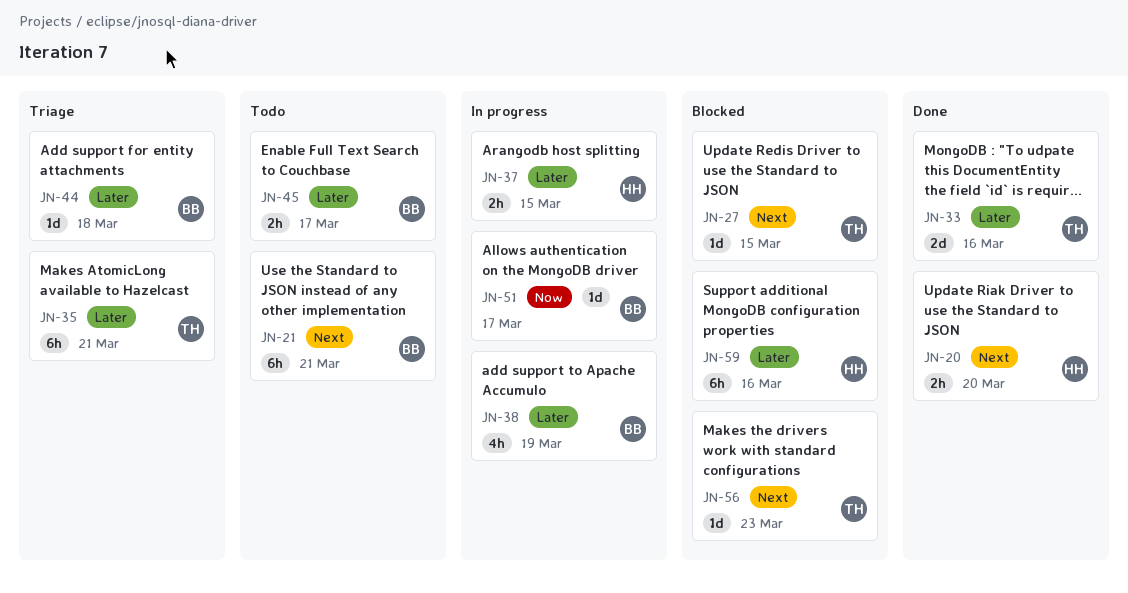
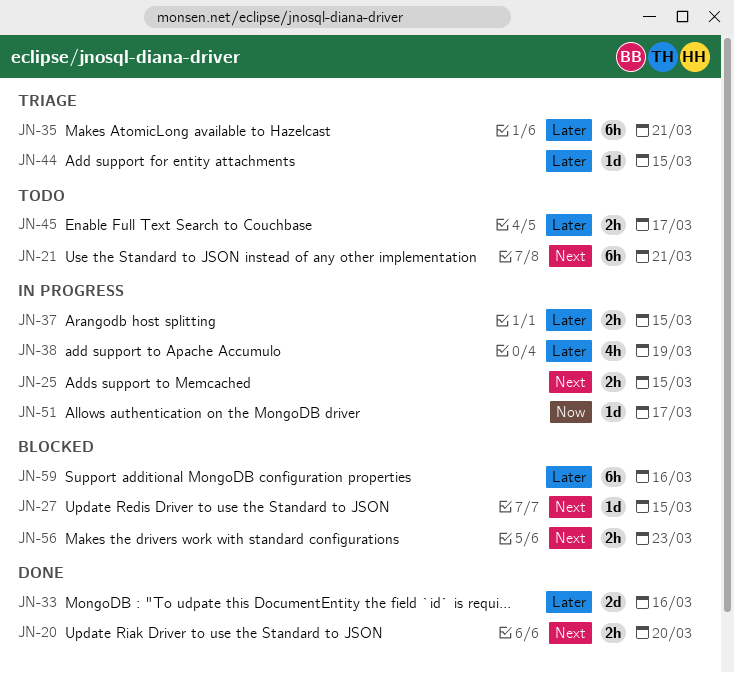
JN-25: none -> present
JN-44, due: Mar 18 -> Mar 15
JN-56, estimate: 1d -> 2h

